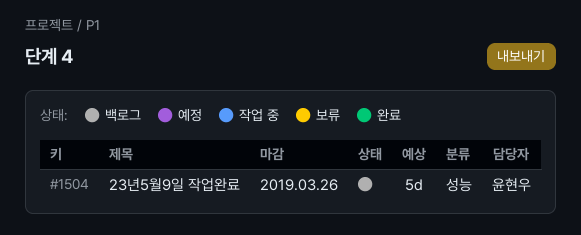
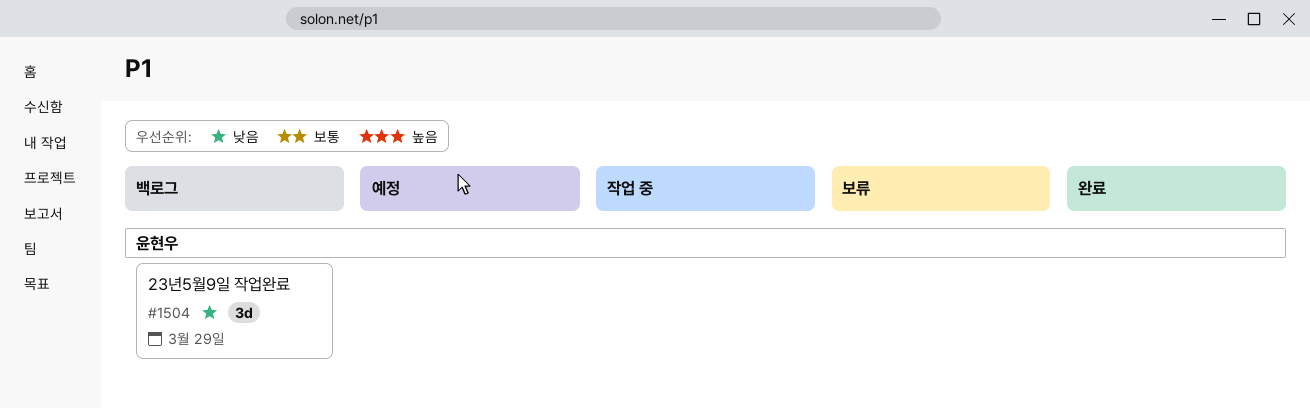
#1504, estimate: 5d -> 3d
#1504, due: Mar 26 -> Mar 29

